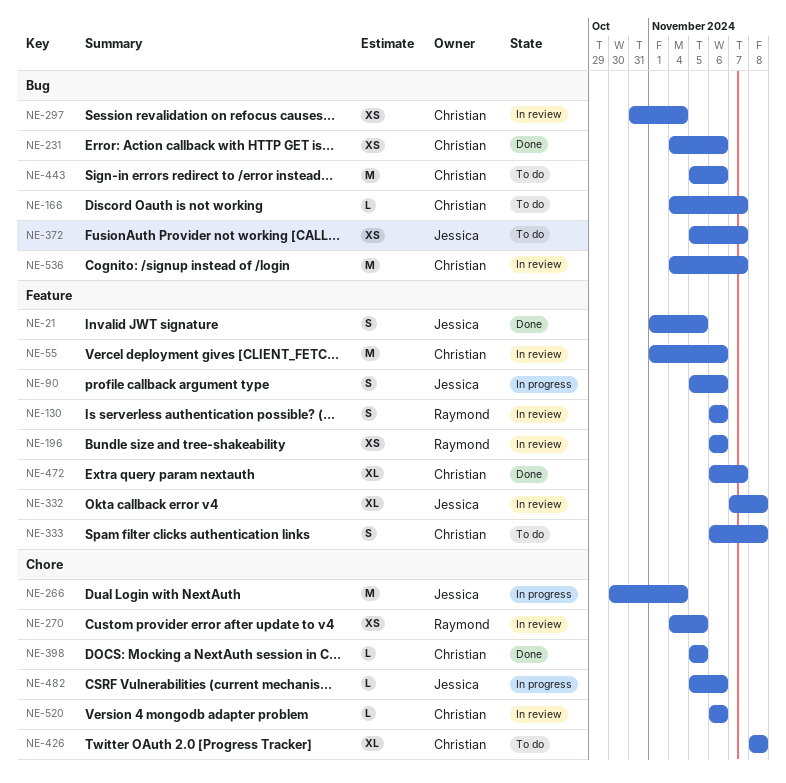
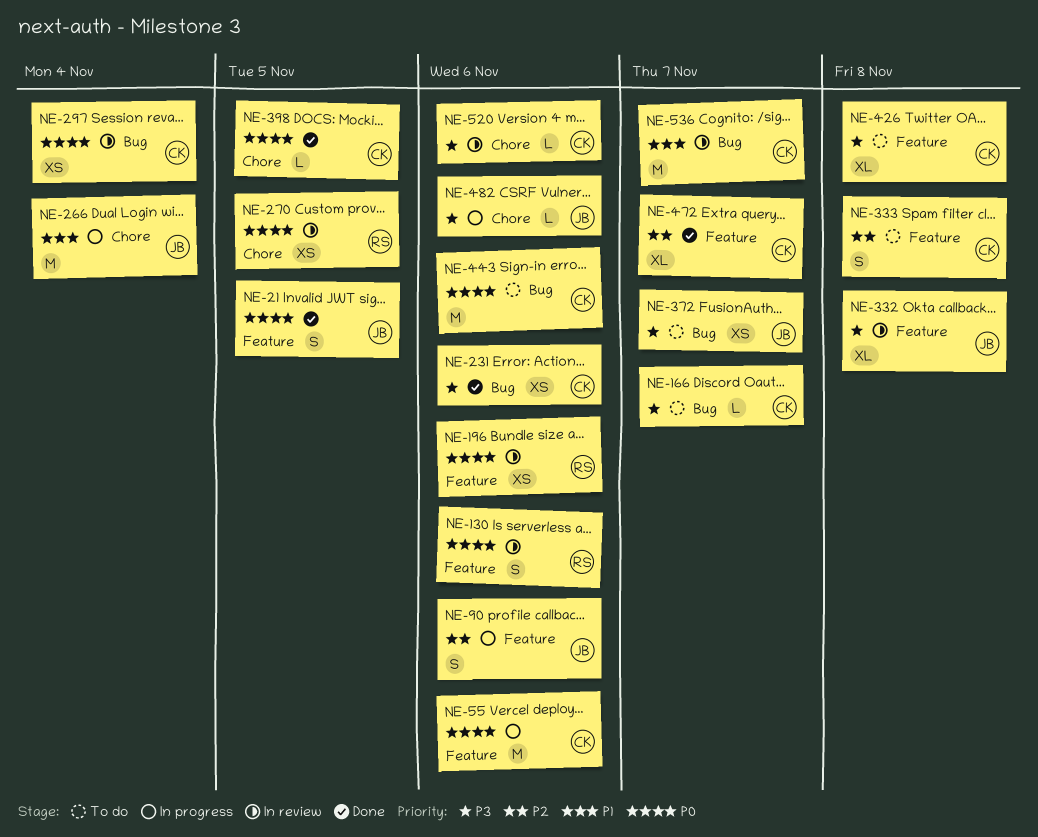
NE-55, status: In review -> In progress
NE-426, label: Chore -> Feature

